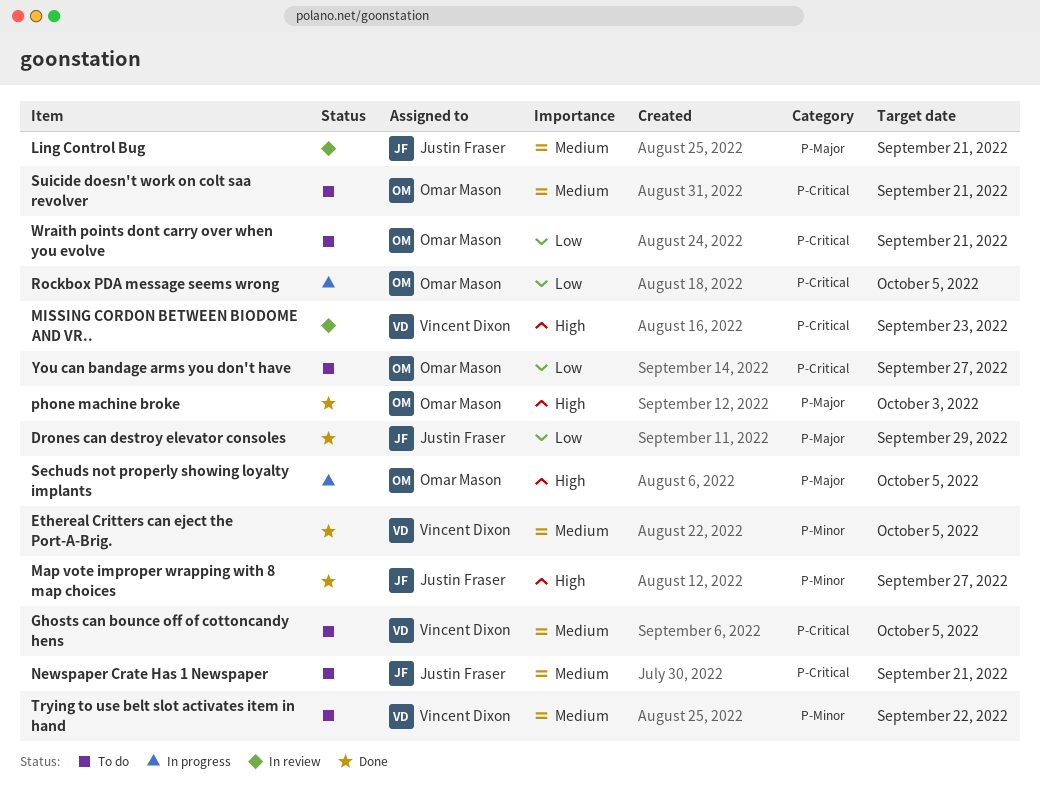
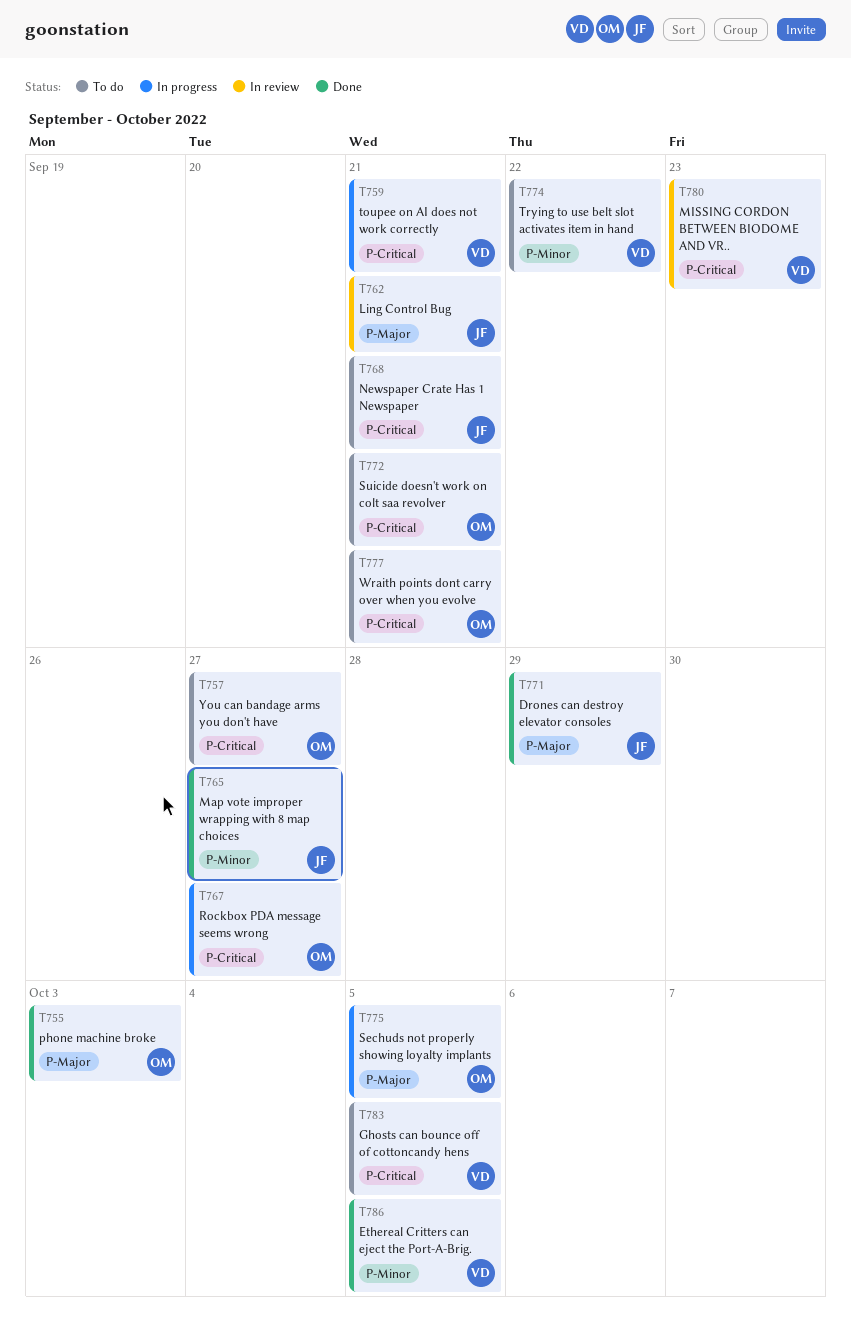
Rockbox PDA message seems wrong, due: Oct 5 -> Sep 27
toupee on AI does not work correctly: none -> present

